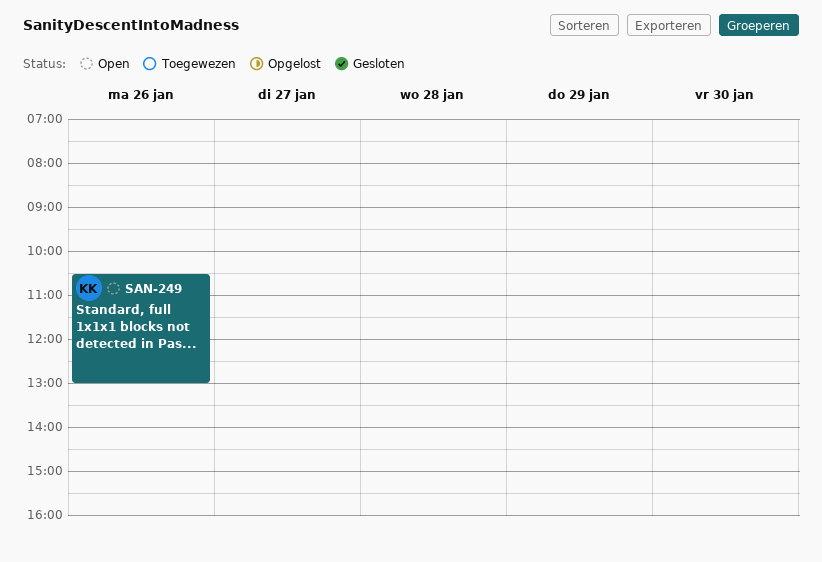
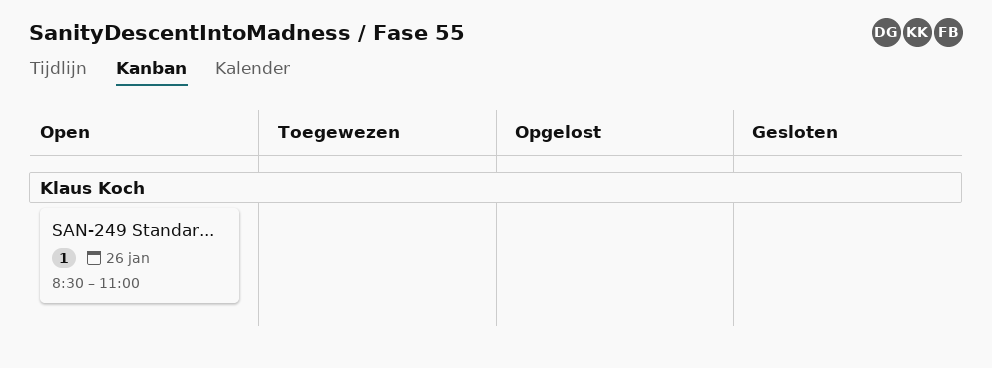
SAN-249, begins: 10:30 -> 08:30
SAN-249, ends: 13:00 -> 11:00

